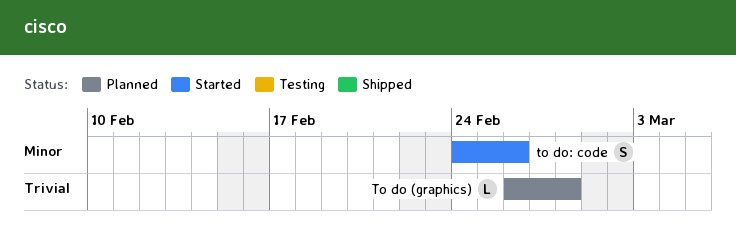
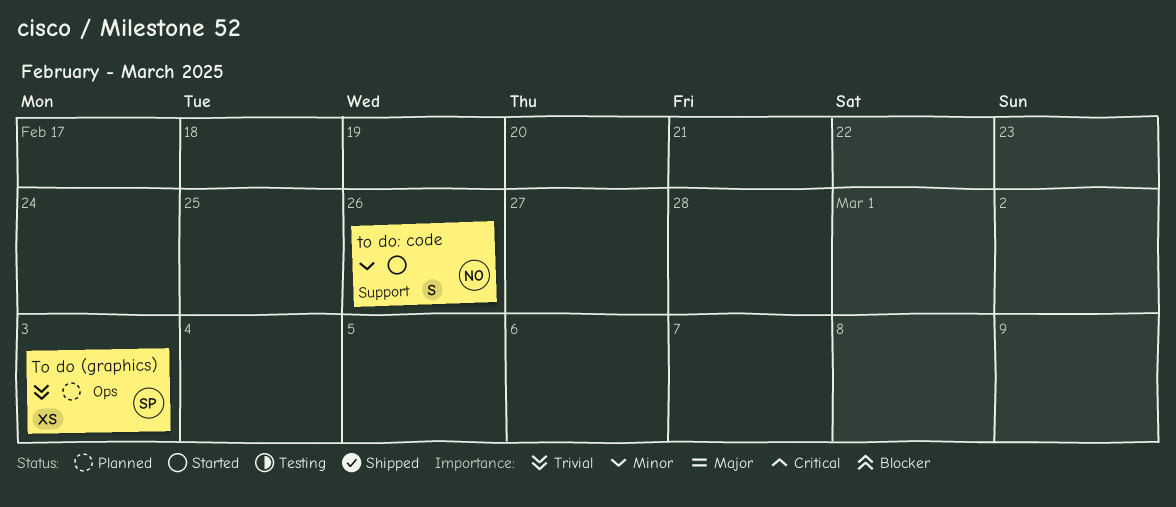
To do (graphics), estimate: L -> XS
To do (graphics), due: Feb 28 -> Mar 3

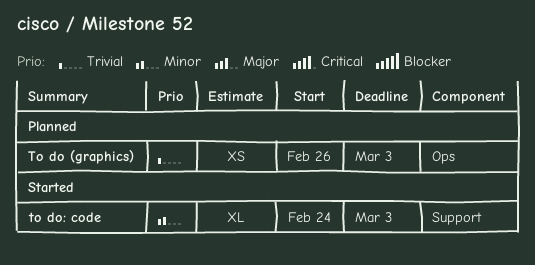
to do: code, estimate: S -> XL
to do: code, due: Feb 26 -> Mar 3

